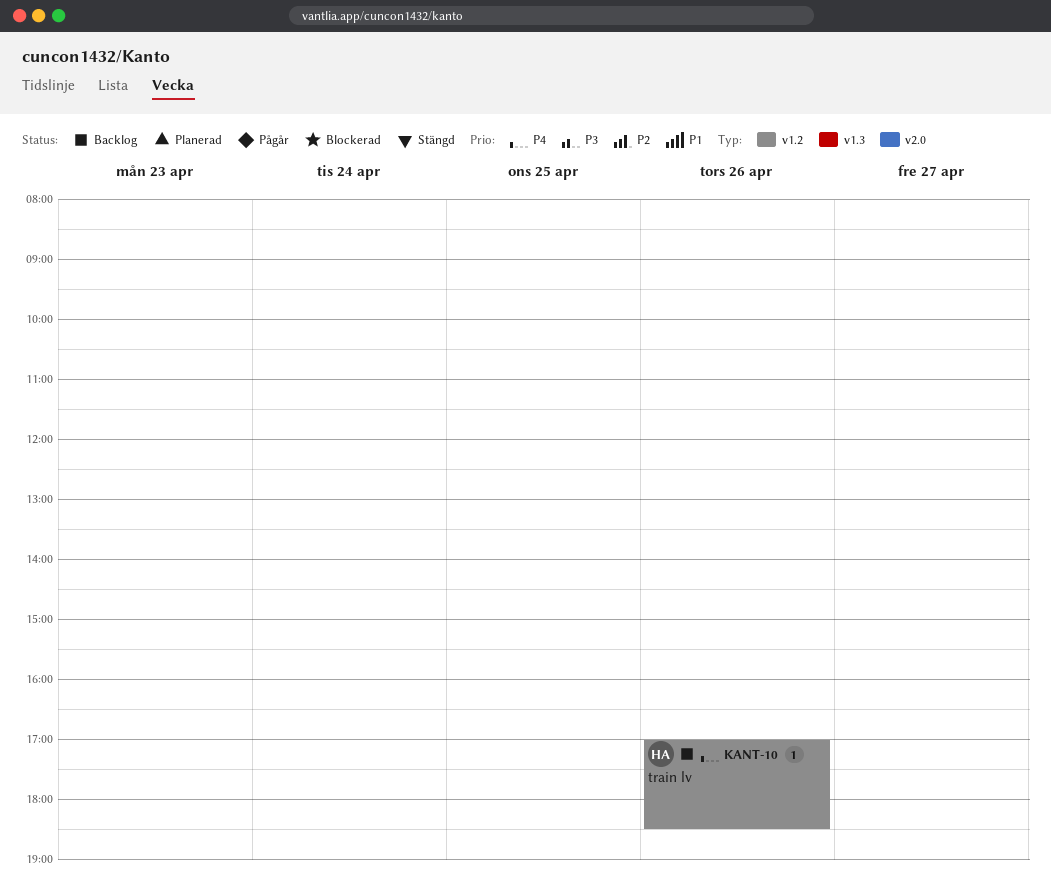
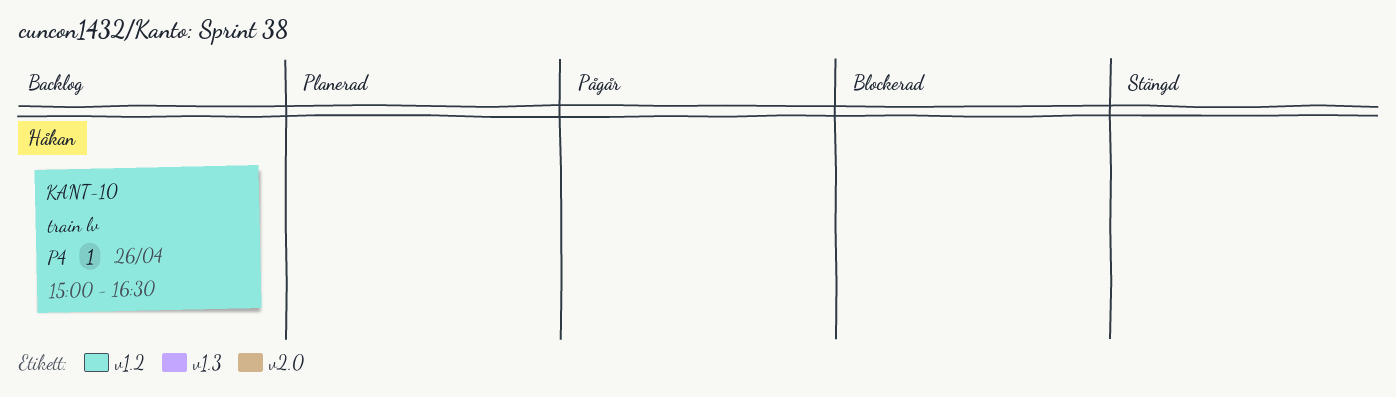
KANT-10, begins: 17:00 -> 15:00
KANT-10, ends: 18:30 -> 16:30

